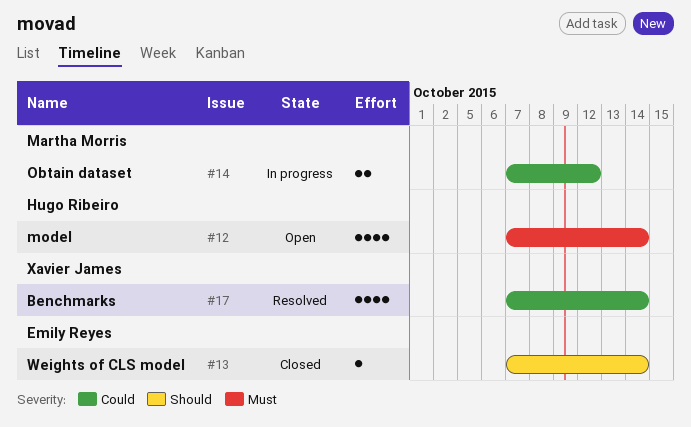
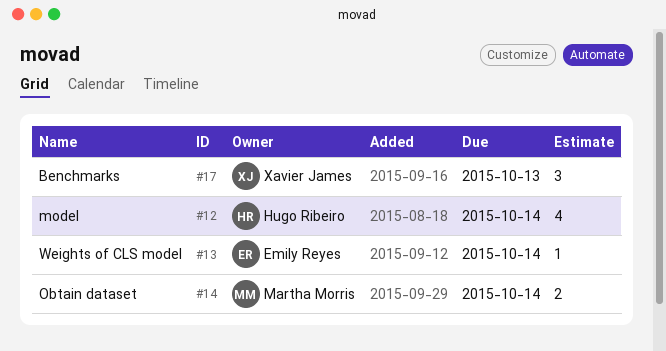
#14, due: Oct 12 -> Oct 14
#17, estimate: 4 -> 3
#17, due: Oct 14 -> Oct 13

